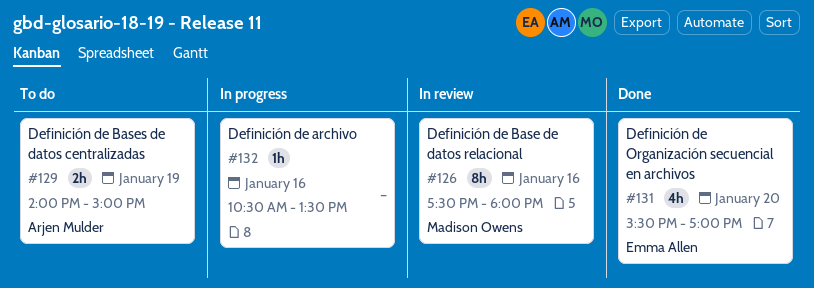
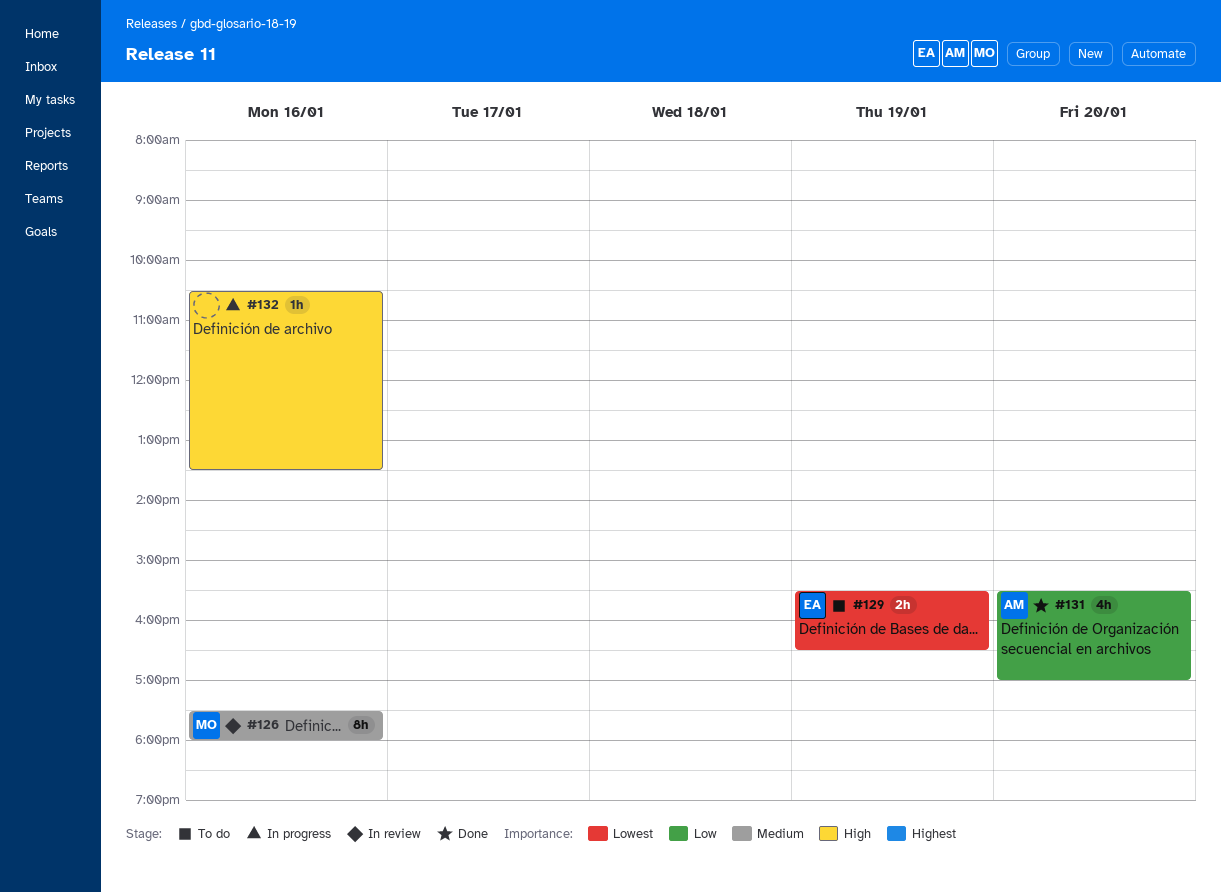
#129, owner: Arjen Mulder -> Emma Allen
#129, begins: 14:00 -> 15:30
#129, ends: 15:00 -> 16:30
#131, owner: Emma Allen -> Arjen Mulder

